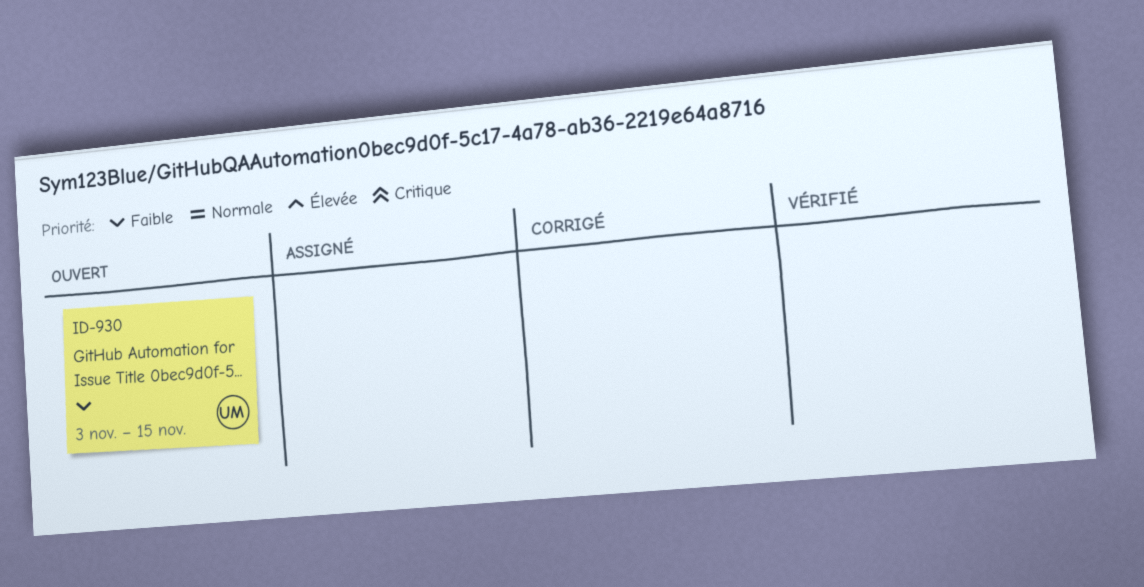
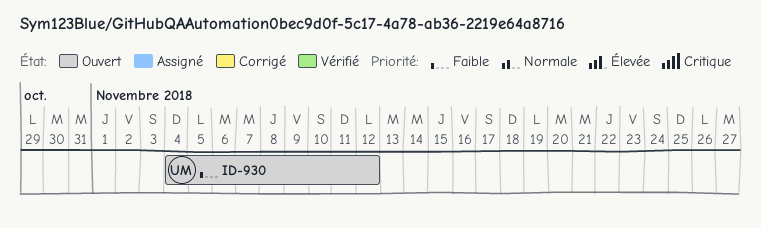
ID-930, start: Nov 3 -> Nov 4
ID-930, due: Nov 15 -> Nov 12

